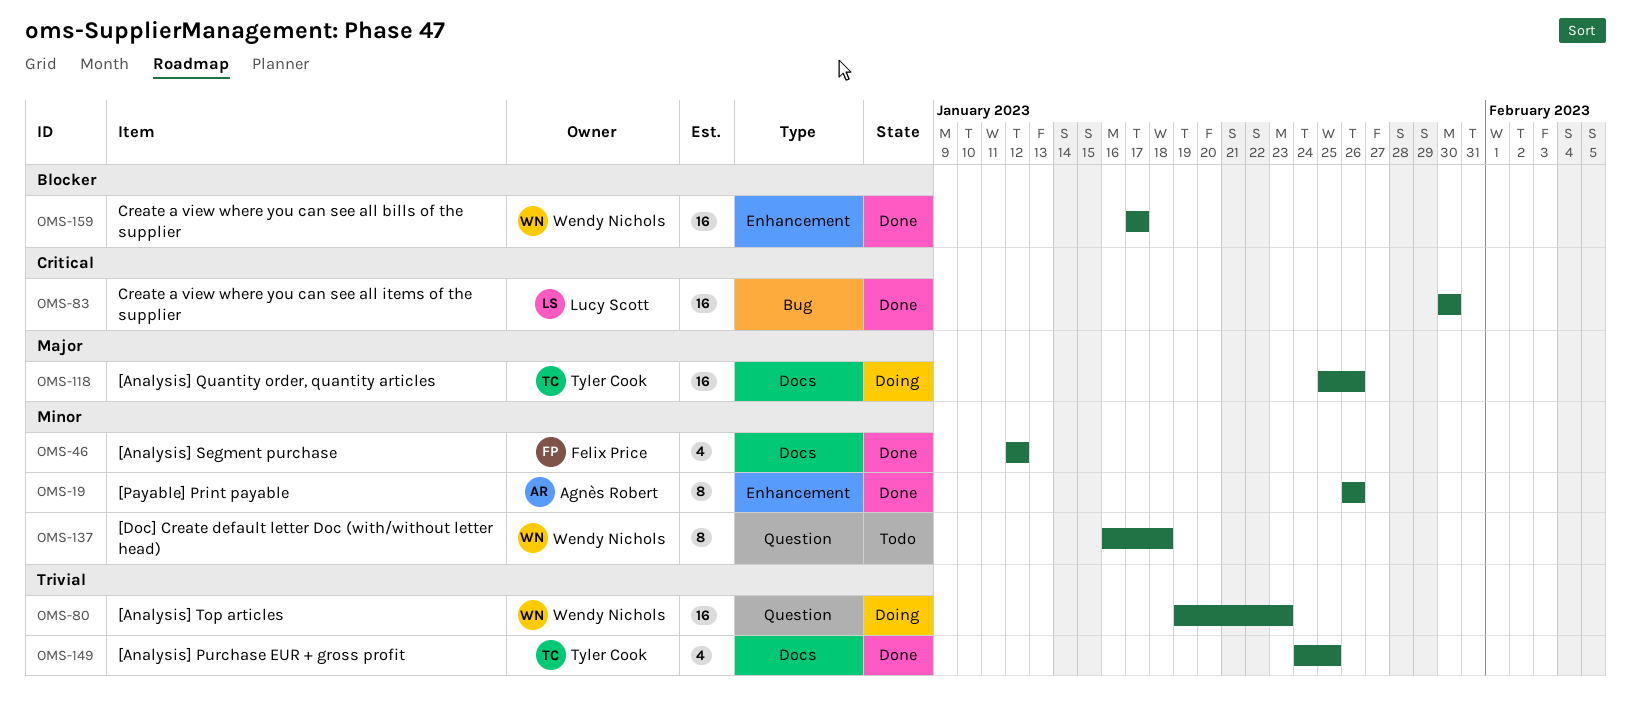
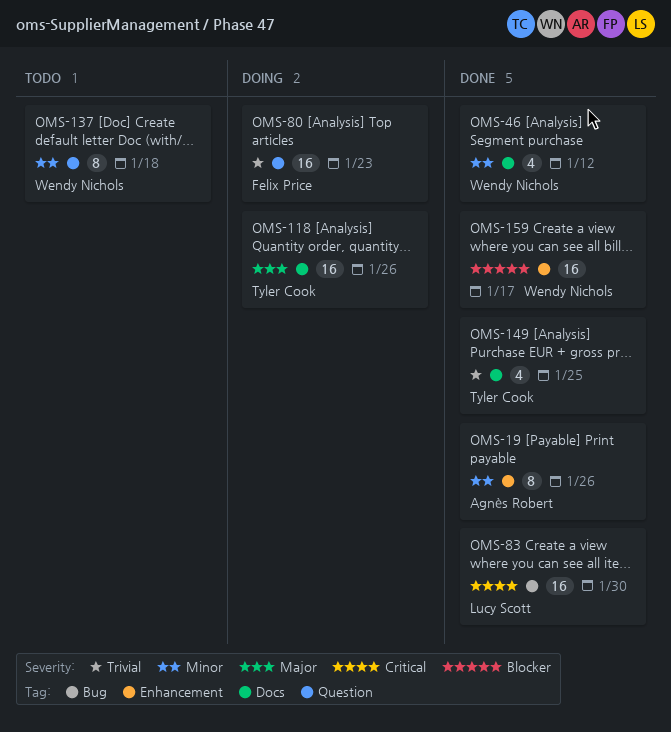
OMS-46, owner: Felix Price -> Wendy Nichols
OMS-80, owner: Wendy Nichols -> Felix Price

